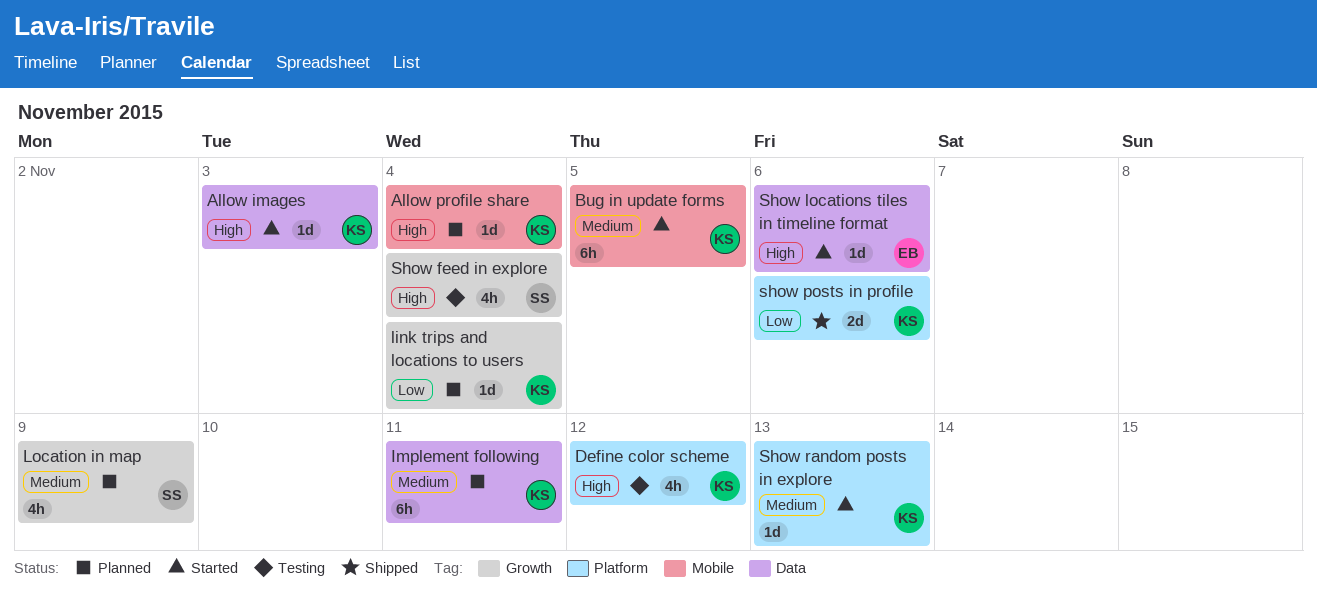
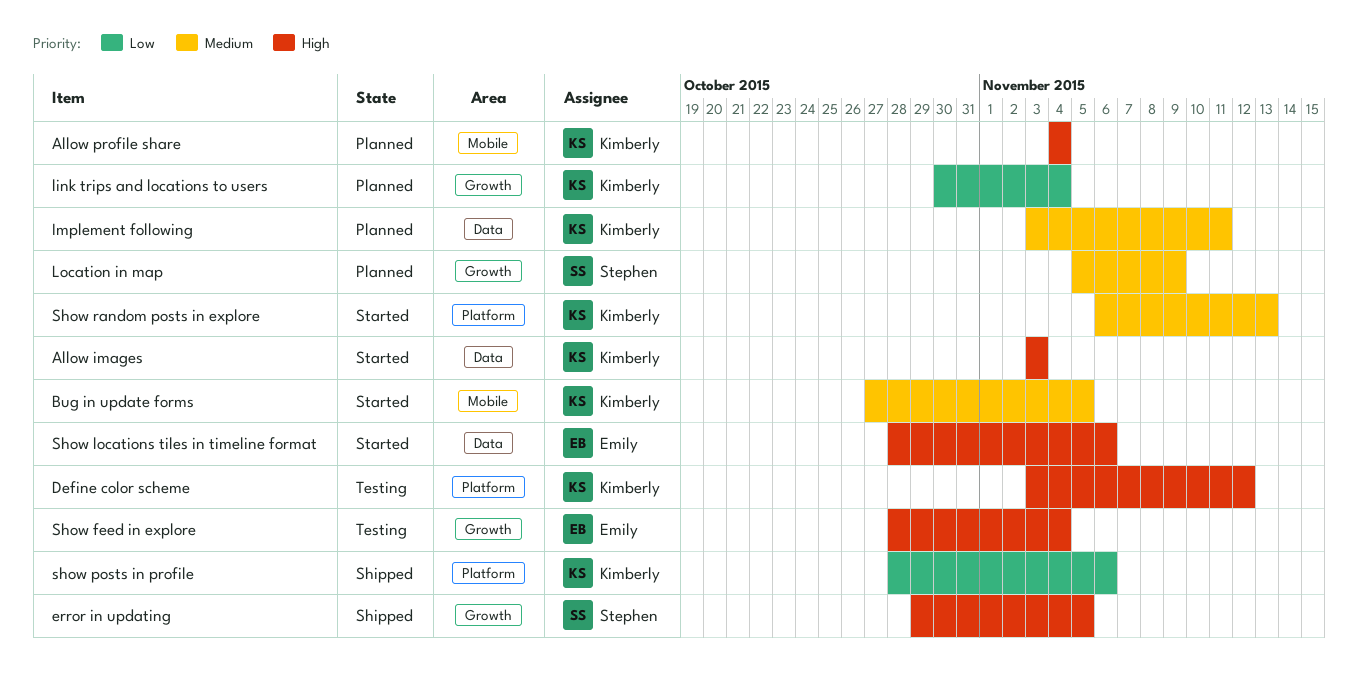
error in updating: none -> present
Show feed in explore, owner: Stephen -> Emily

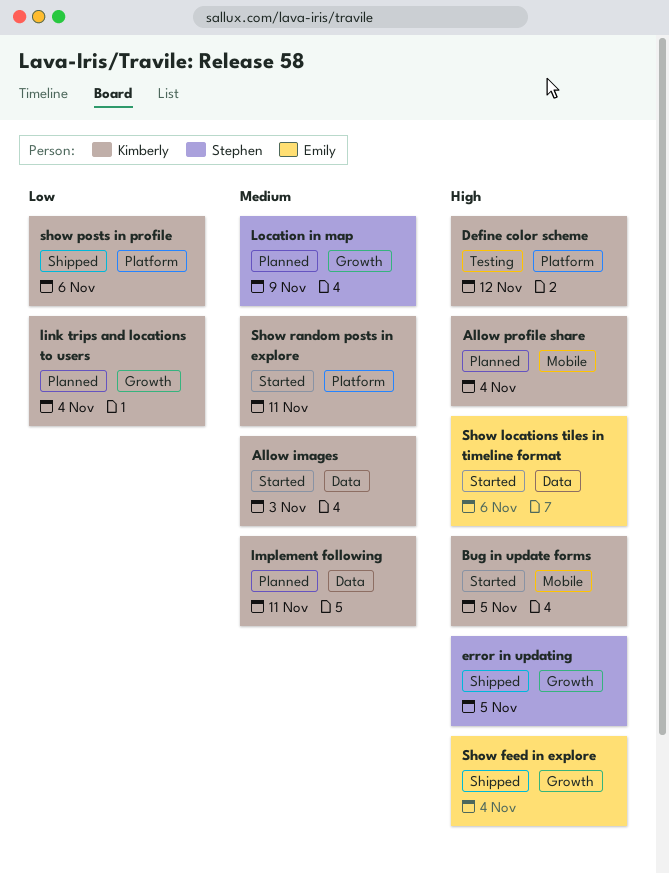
Allow images, priority: High -> Medium
Bug in update forms, priority: Medium -> High
Show feed in explore, status: Testing -> Shipped
Show random posts in explore, due: Nov 13 -> Nov 11

